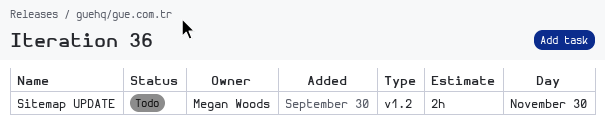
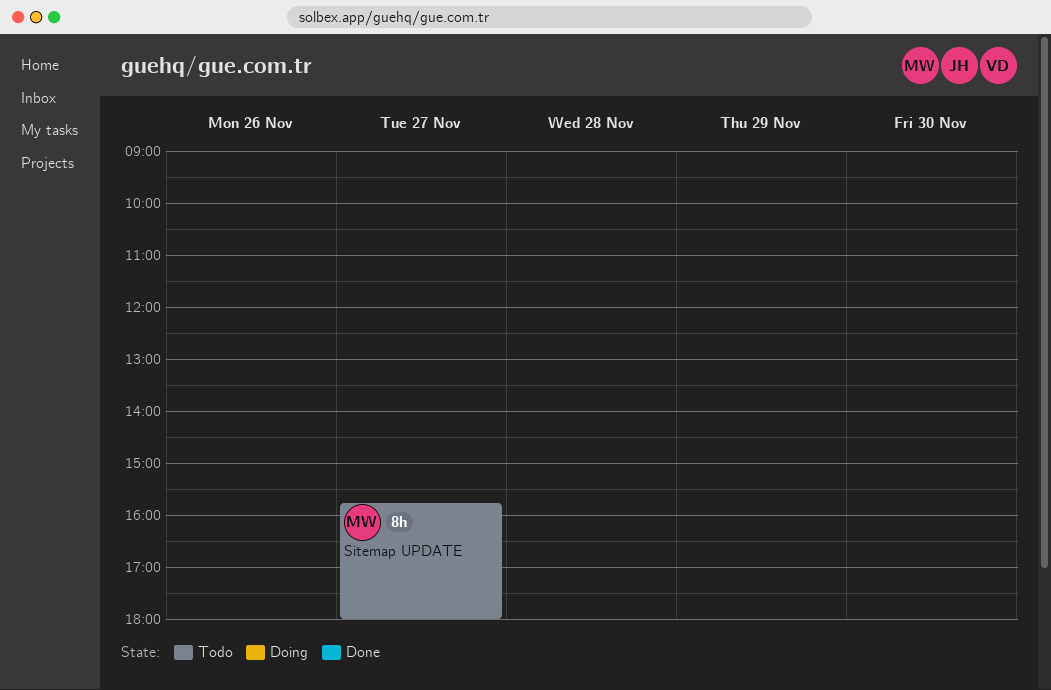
Sitemap UPDATE, estimate: 2h -> 8h
Sitemap UPDATE, day: Nov 30 -> Nov 27

